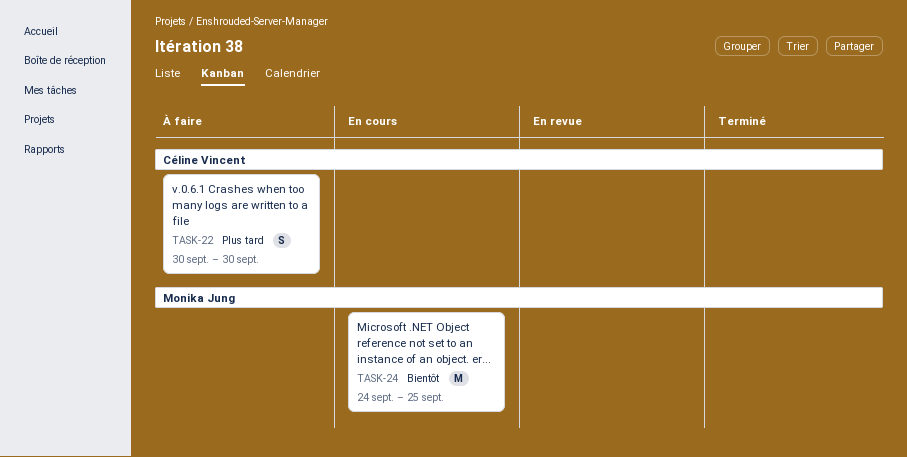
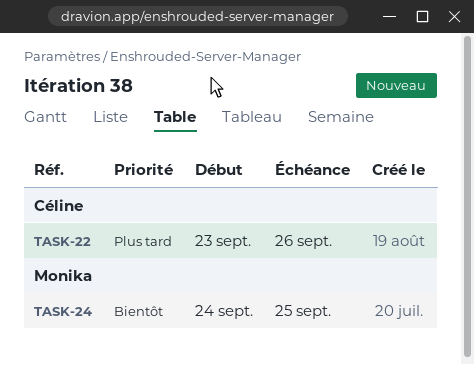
TASK-22, start: Sep 30 -> Sep 23
TASK-22, due: Sep 30 -> Sep 26

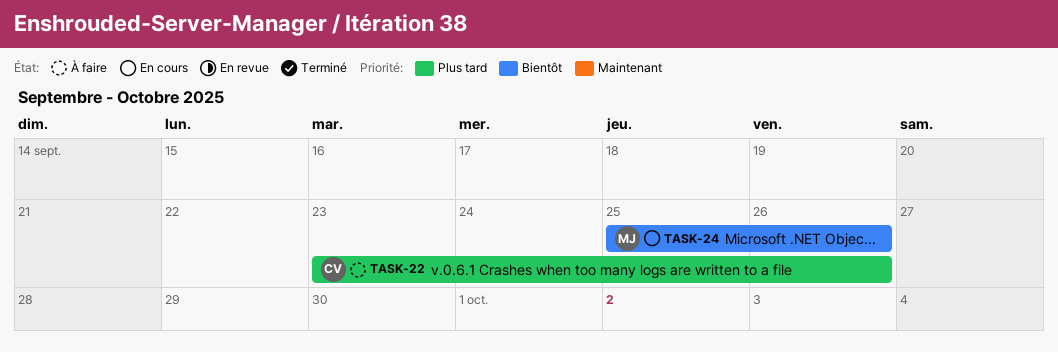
TASK-24, start: Sep 24 -> Sep 25
TASK-24, due: Sep 25 -> Sep 26

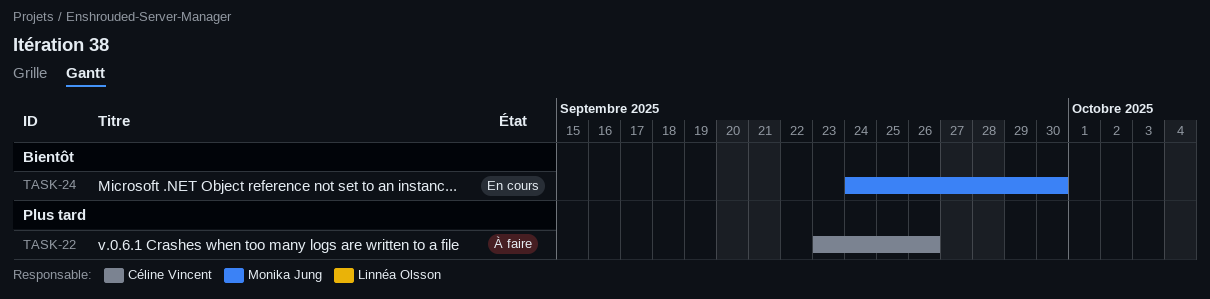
TASK-24, start: Sep 25 -> Sep 24
TASK-24, due: Sep 26 -> Sep 30

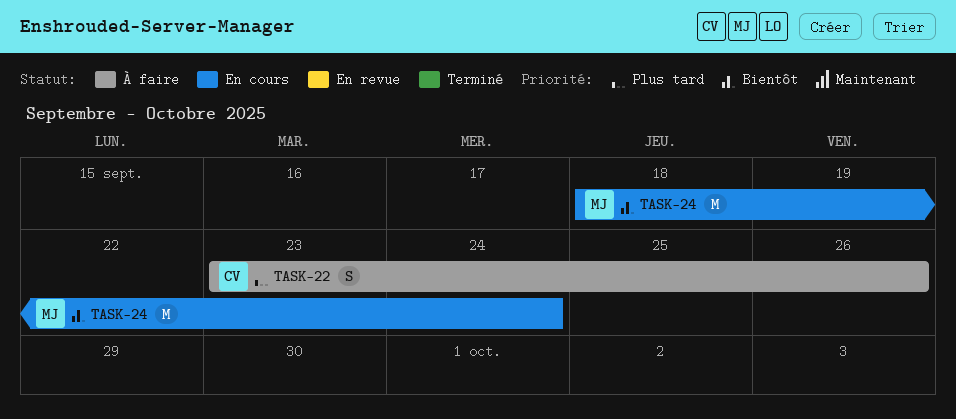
TASK-24, start: Sep 24 -> Sep 18
TASK-24, due: Sep 30 -> Sep 24

